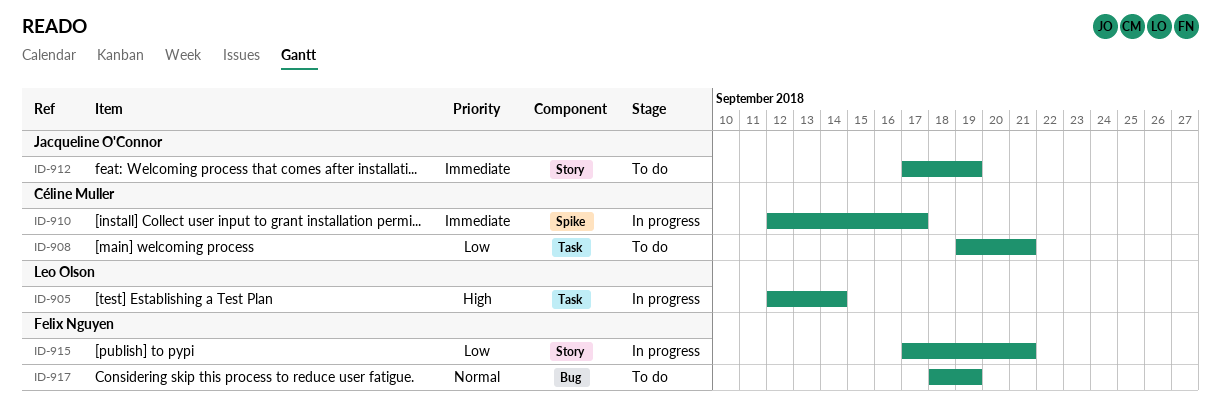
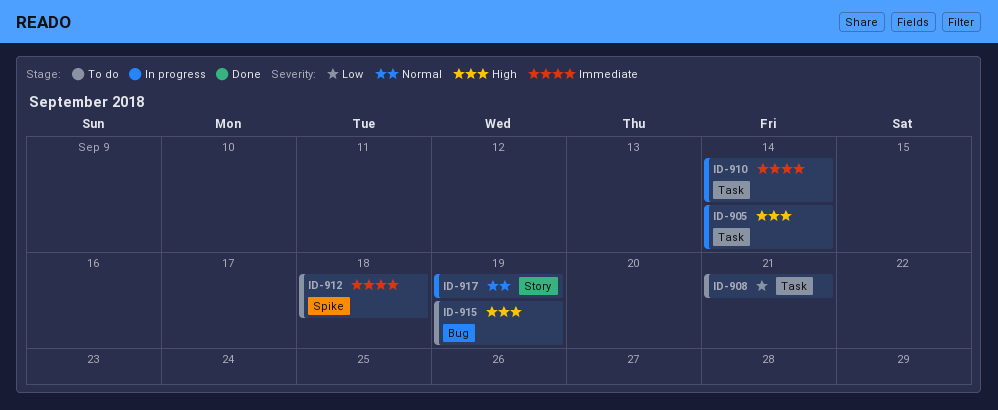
ID-910, label: Spike -> Task
ID-910, due: Sep 17 -> Sep 14
ID-912, label: Story -> Spike
ID-912, due: Sep 19 -> Sep 18
ID-915, status: In progress -> To do
ID-915, priority: Low -> High
ID-915, label: Story -> Bug
ID-915, due: Sep 21 -> Sep 19
ID-917, status: To do -> In progress
ID-917, label: Bug -> Story

